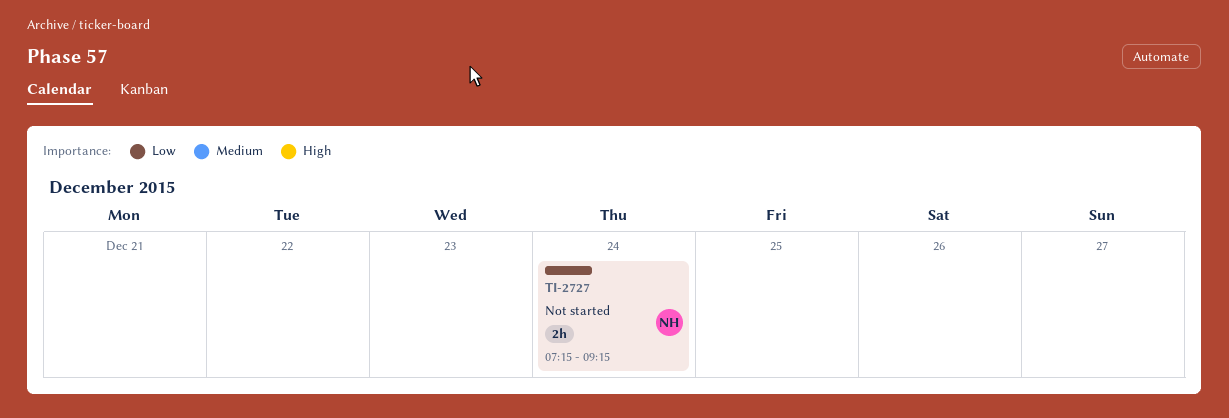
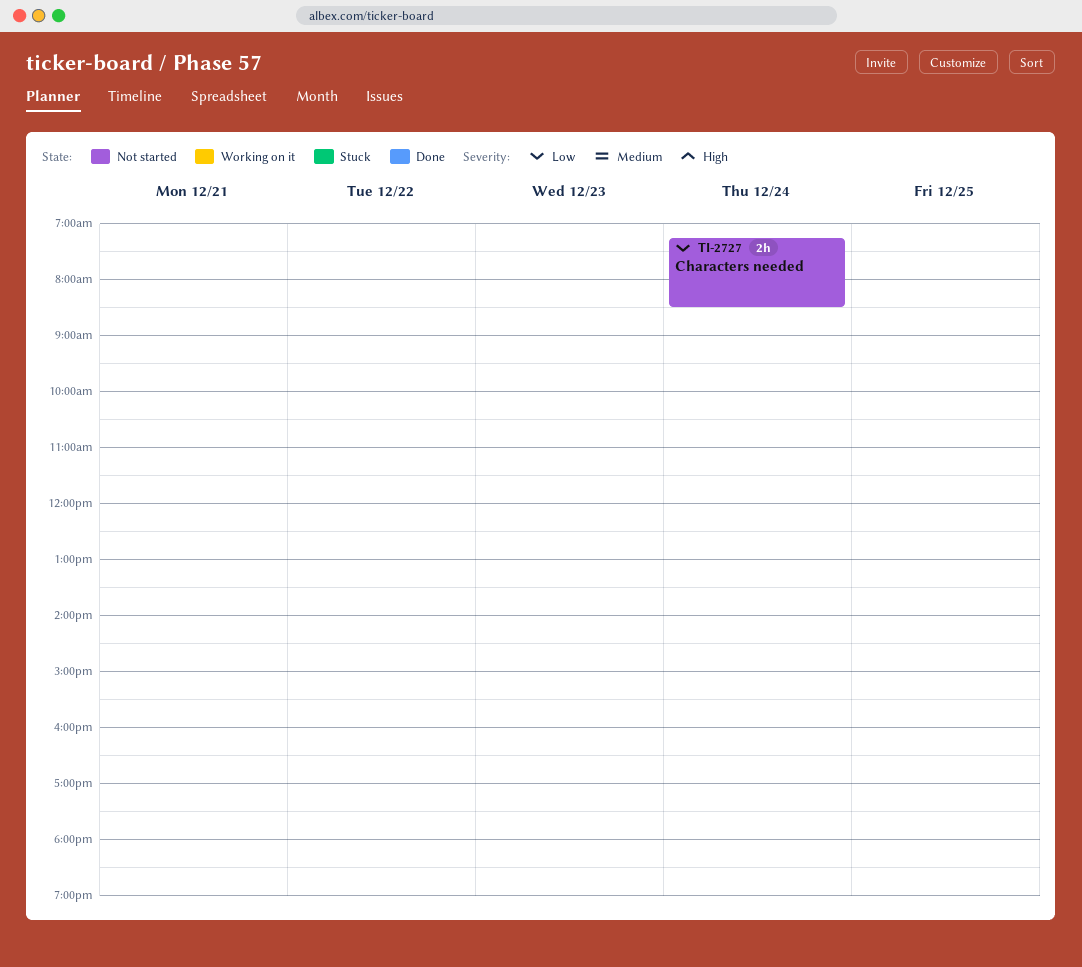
TI-2727, ends: 09:15 -> 08:30

